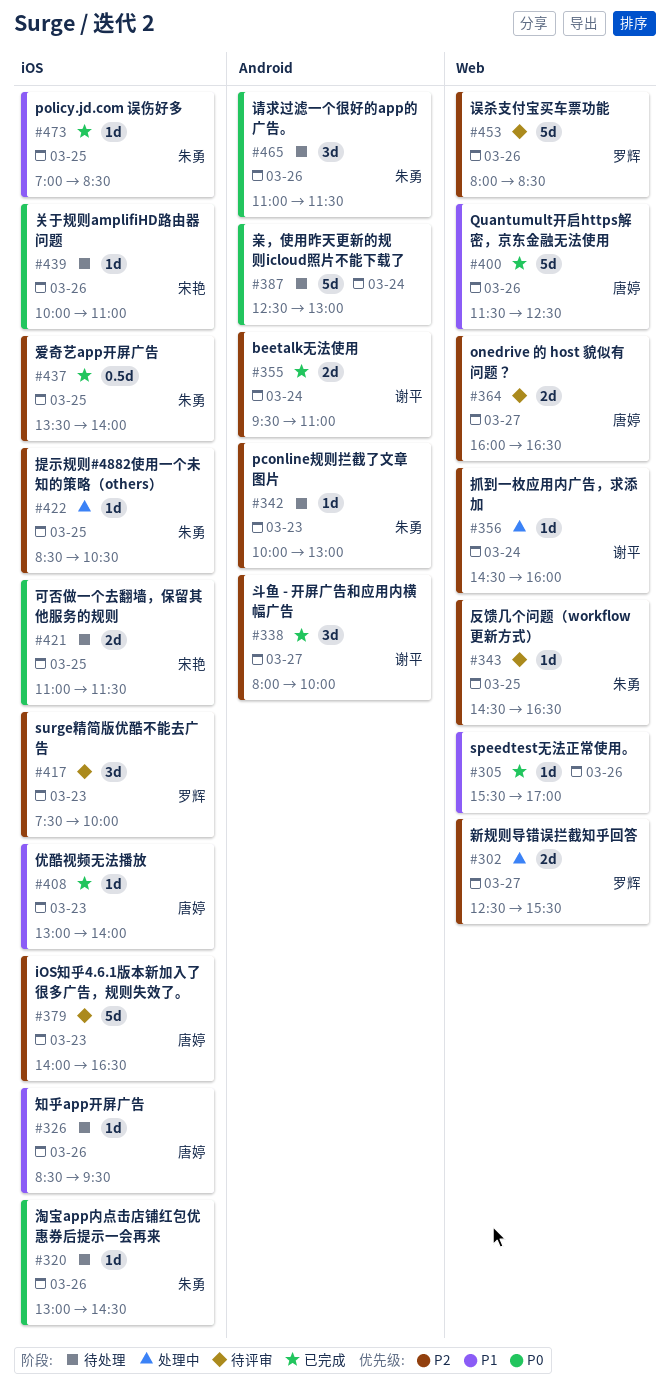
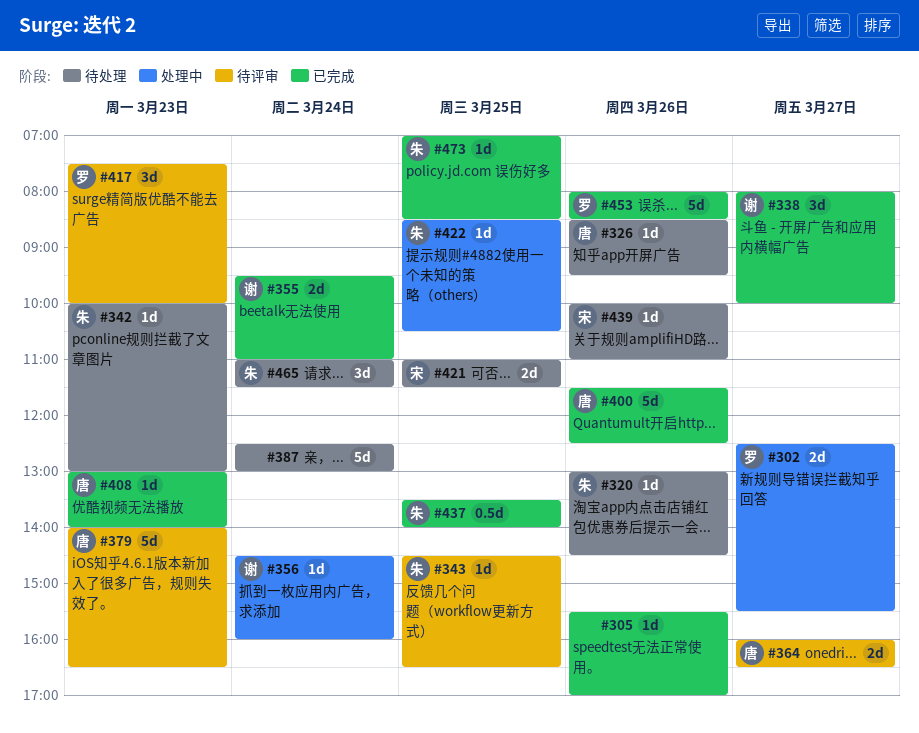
#453, status: 待评审 -> 已完成
#465, day: Mar 26 -> Mar 24

